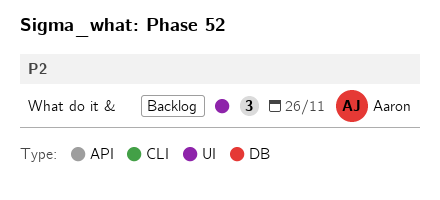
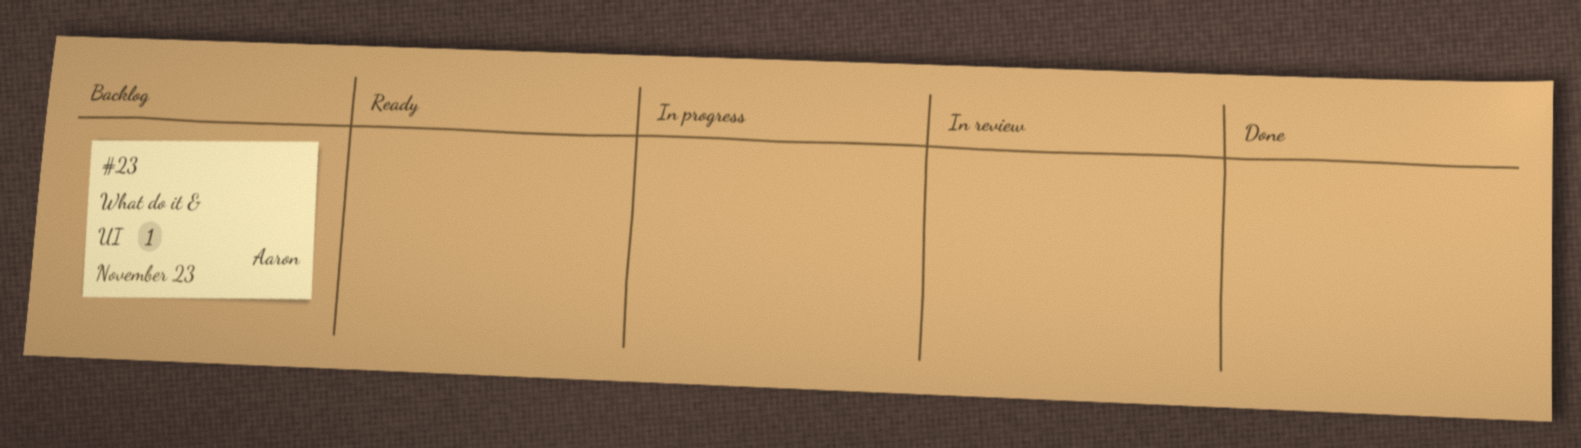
What do it &, estimate: 3 -> 1
What do it &, due: Nov 26 -> Nov 23

